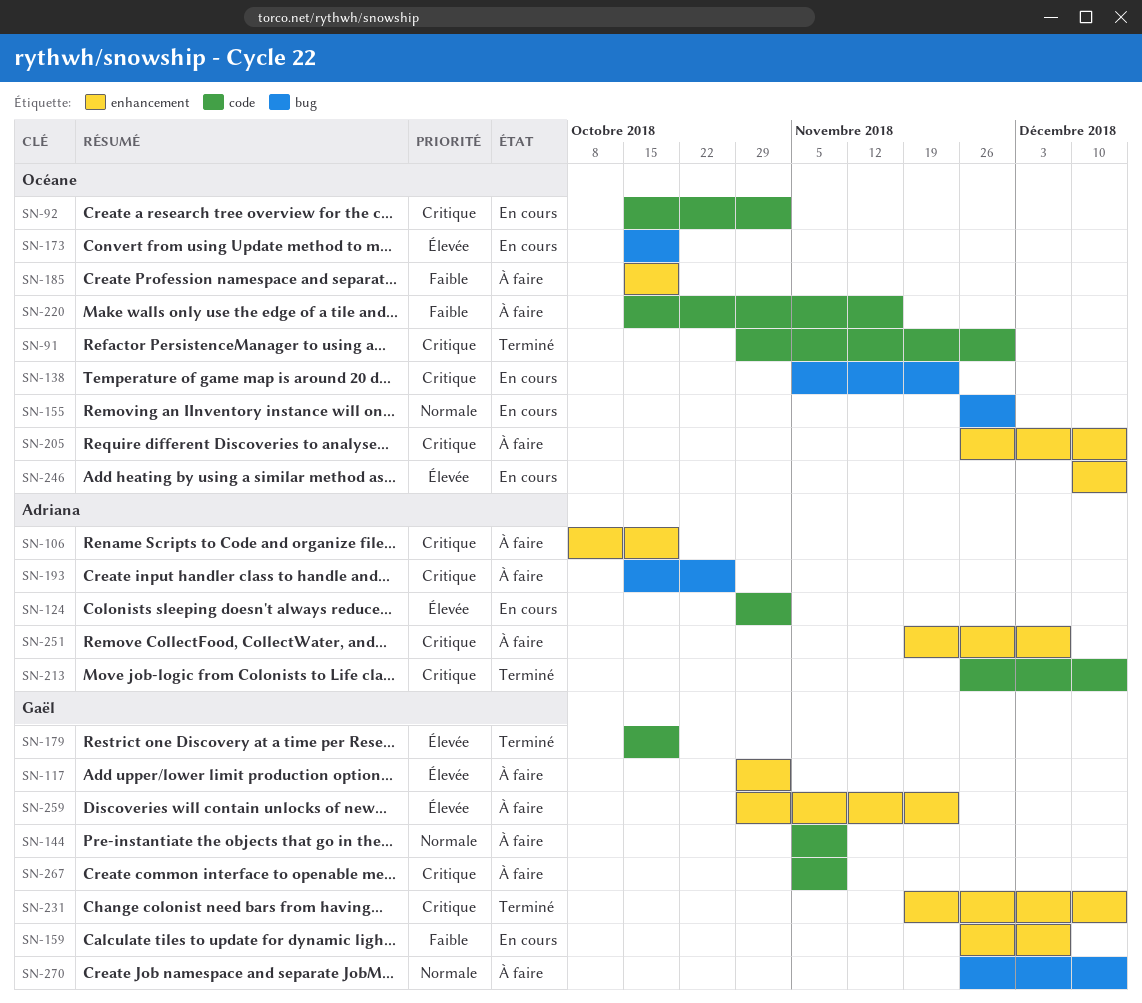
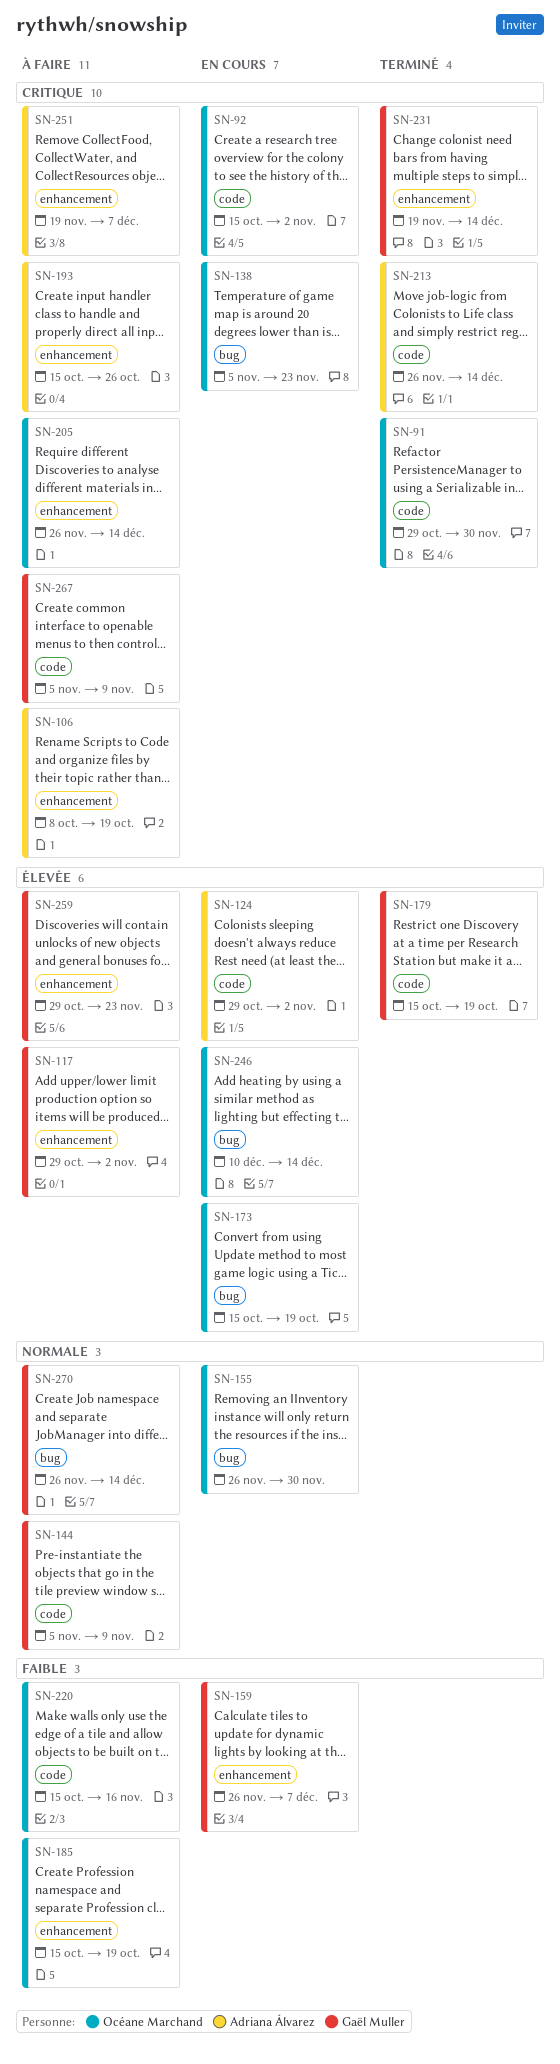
SN-193, label: bug -> enhancement
SN-246, label: enhancement -> bug

